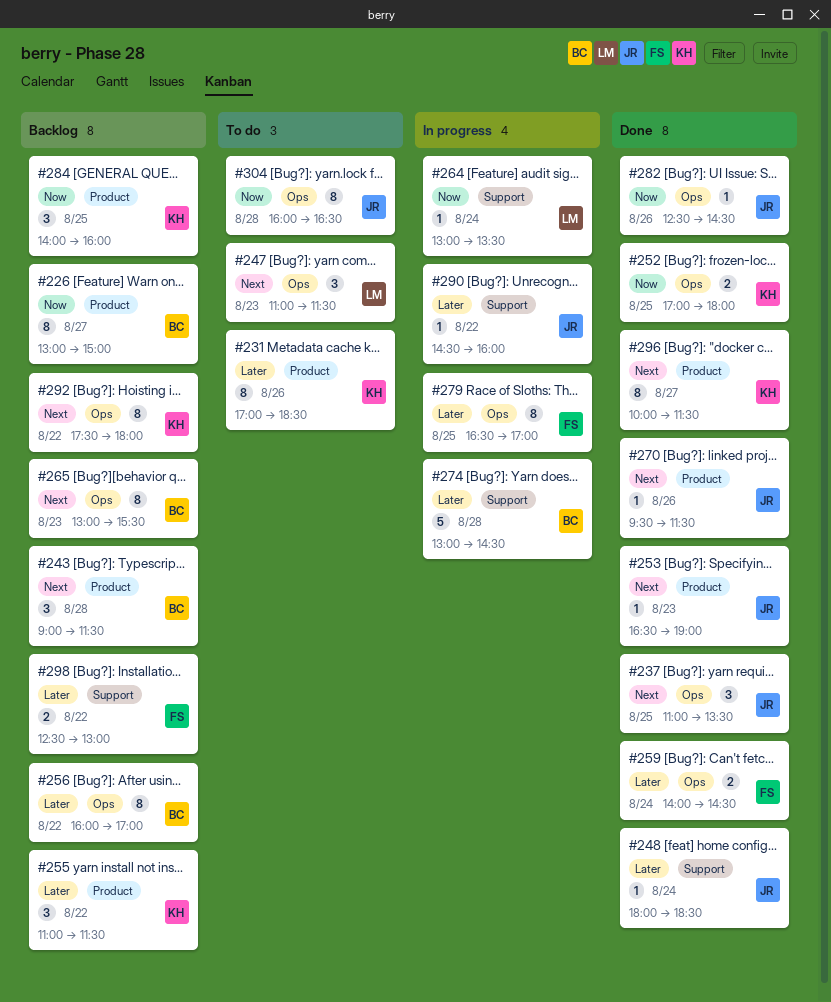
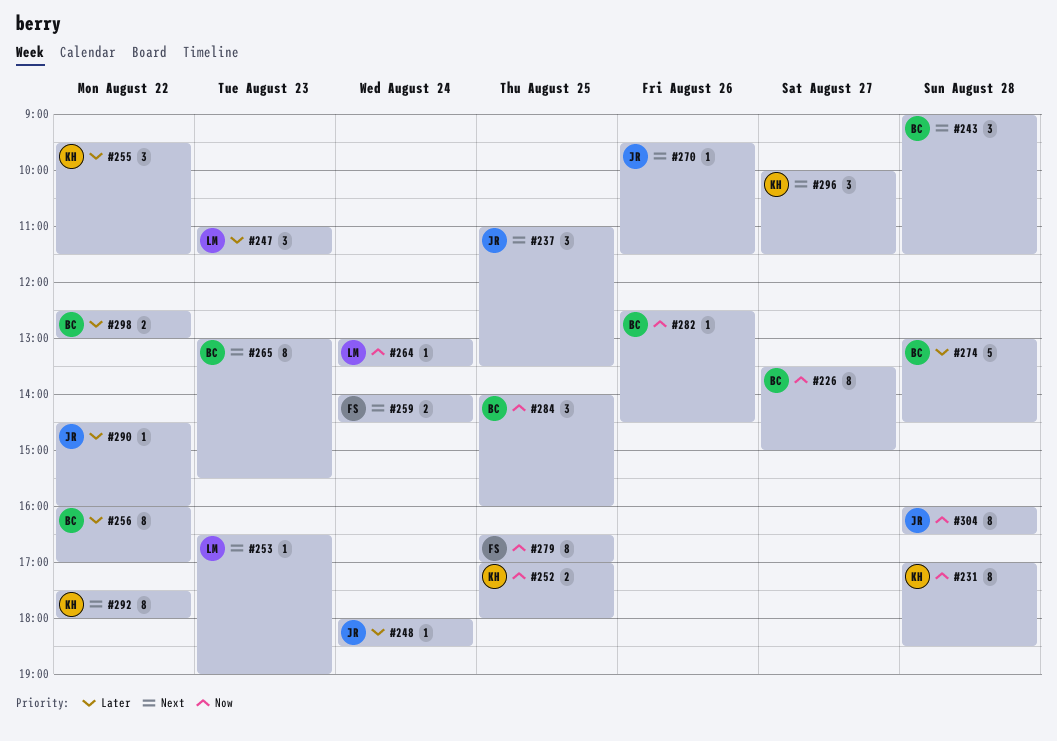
#226, begins: 13:00 -> 13:30
#231, priority: Later -> Now
#231, day: Aug 26 -> Aug 28
#247, priority: Next -> Later
#253, owner: JR -> LM
#255, begins: 11:00 -> 09:30
#259, priority: Later -> Next
#279, priority: Later -> Now
#282, owner: JR -> BC
#284, owner: KH -> BC
#296, estimate: 8 -> 3
#298, owner: FS -> BC

